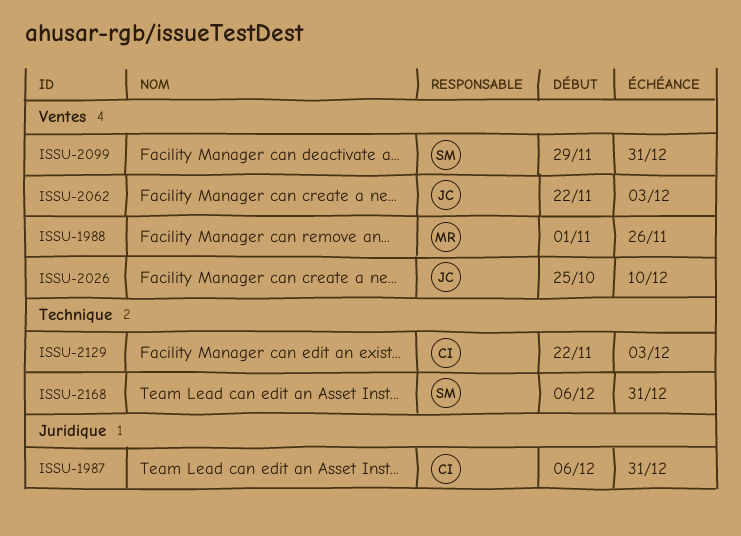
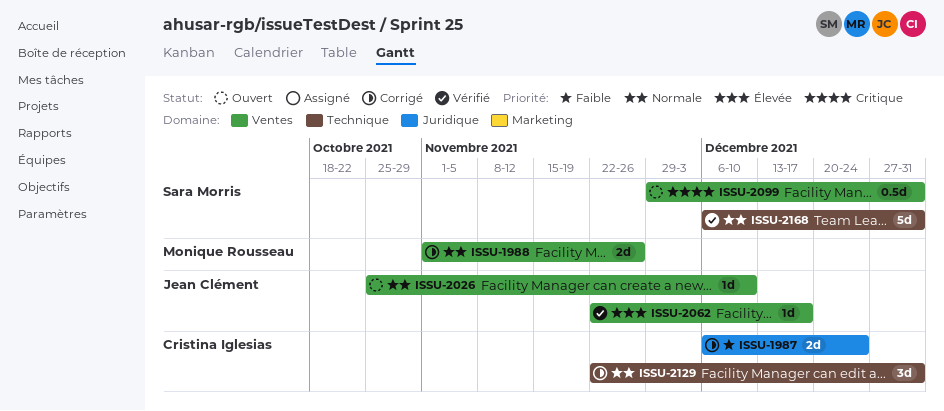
ISSU-1987, due: Dec 31 -> Dec 24
ISSU-2062, due: Dec 3 -> Dec 17
ISSU-2129, due: Dec 3 -> Dec 31

